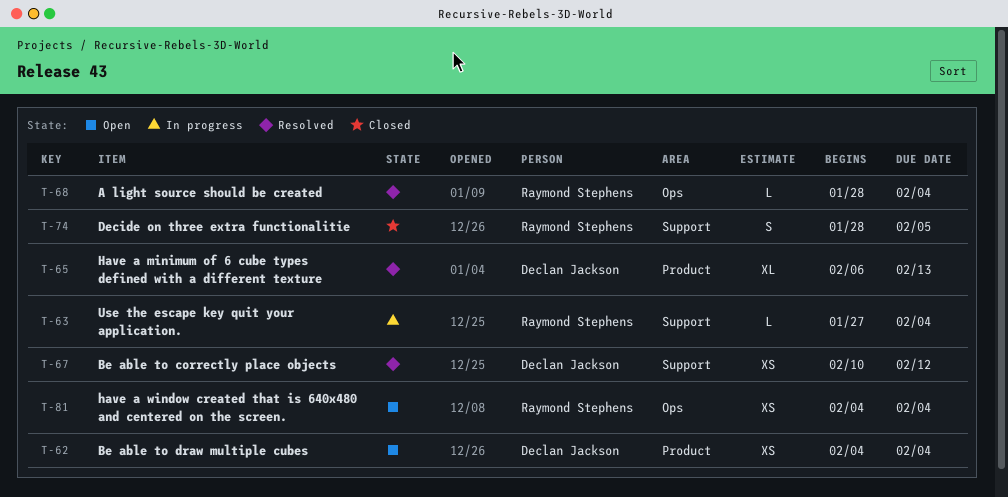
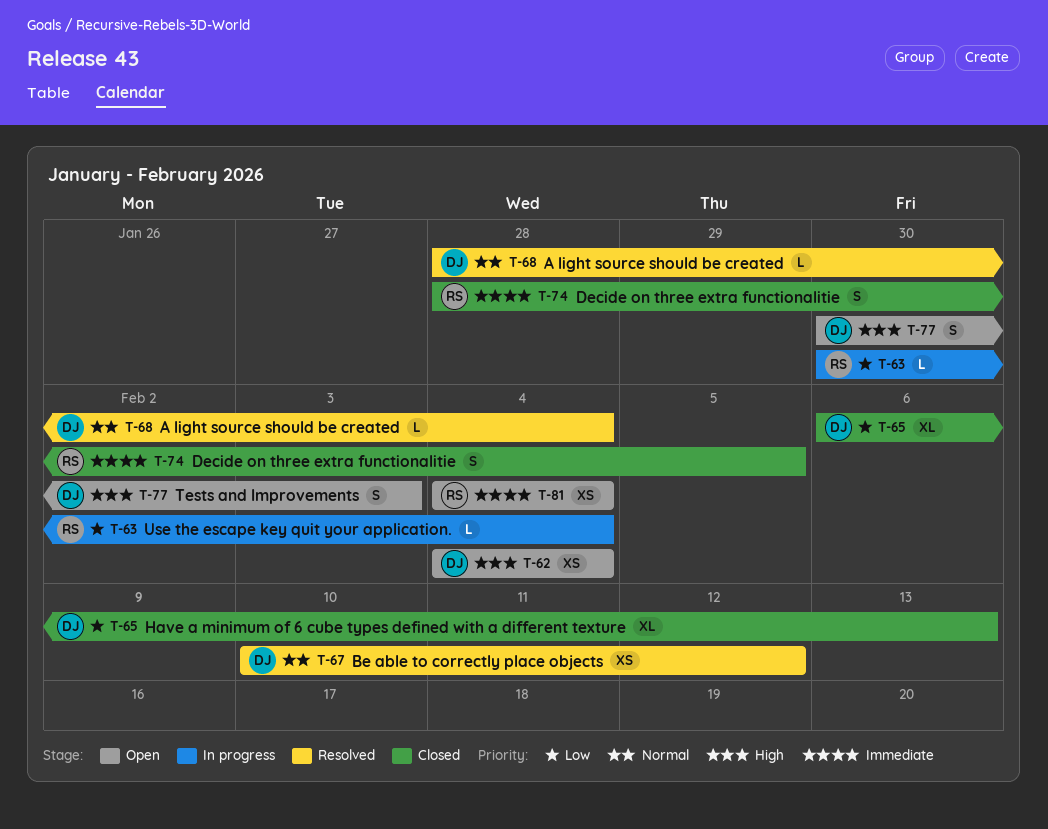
T-63, start: Jan 27 -> Jan 30
T-65, status: Resolved -> Closed
T-68, owner: Raymond Stephens -> Declan Jackson
T-77: none -> present

